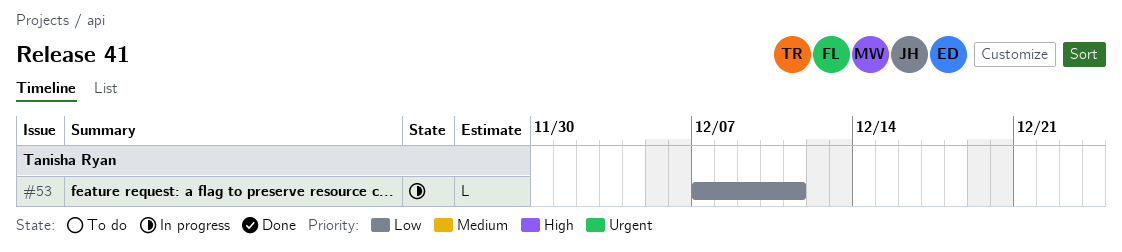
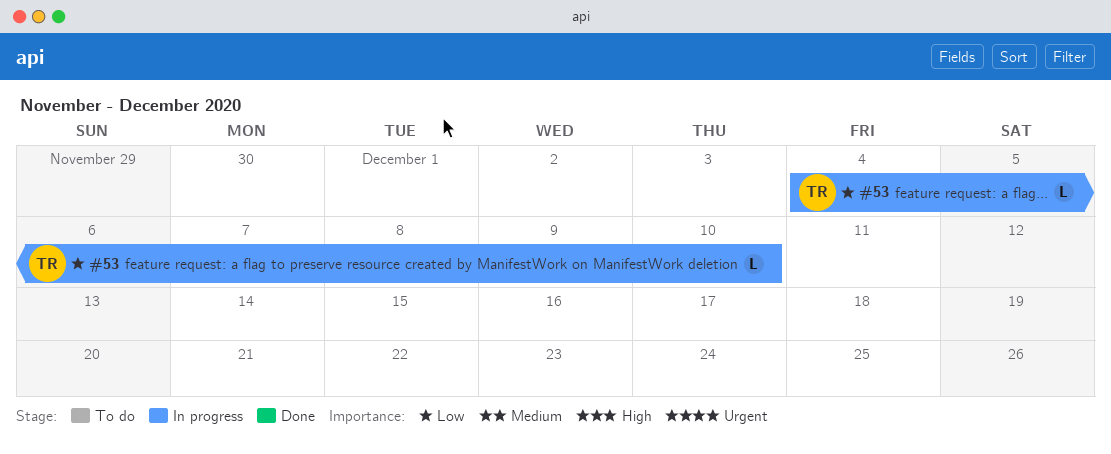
#53, start: Dec 7 -> Dec 4
#53, due: Dec 11 -> Dec 10

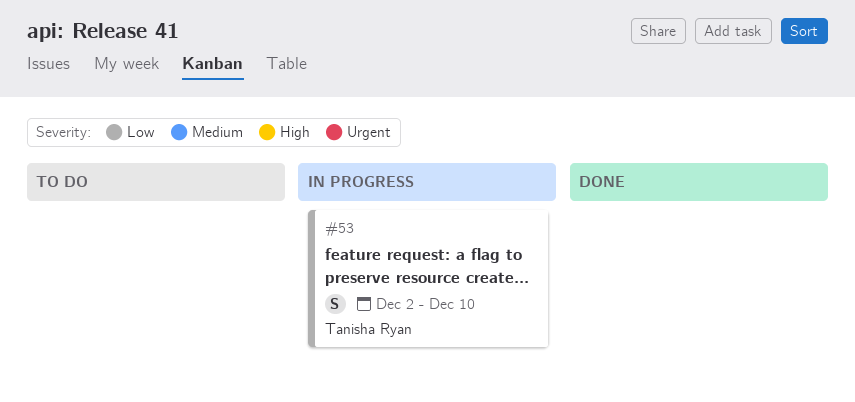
#53, estimate: L -> S
#53, start: Dec 4 -> Dec 2

